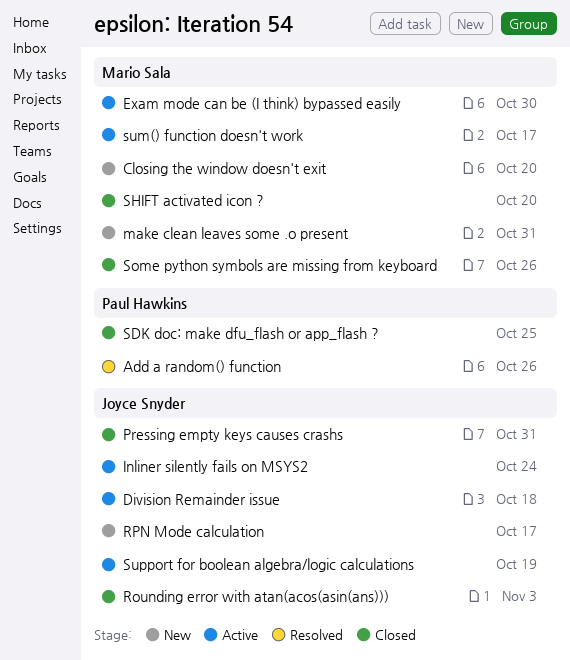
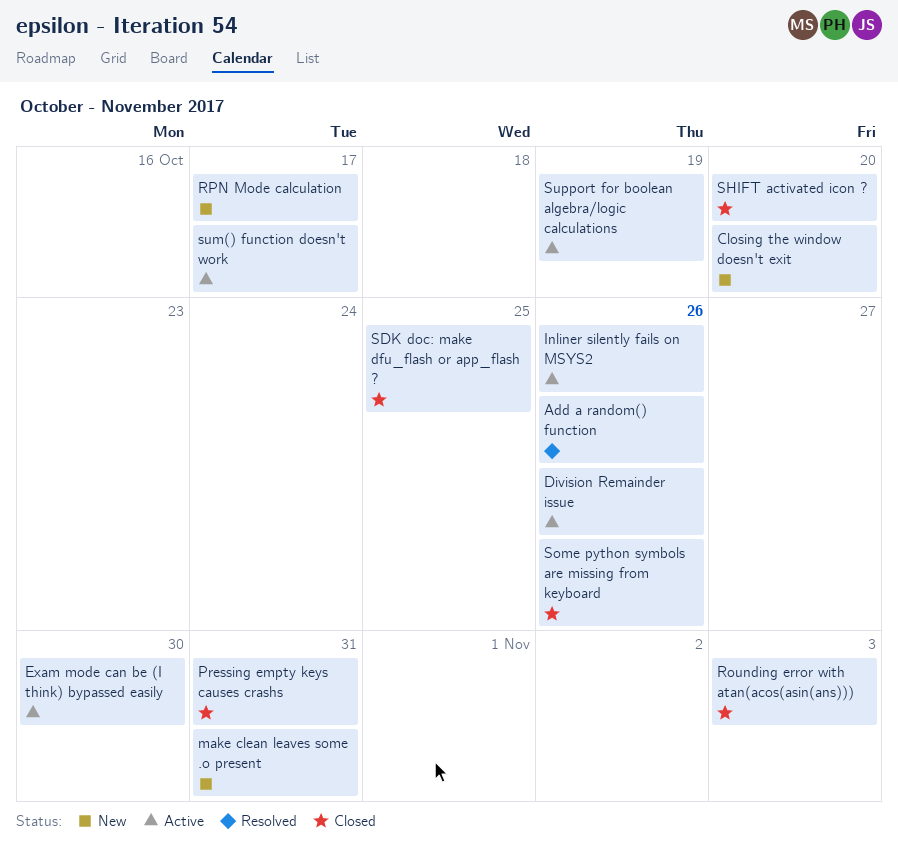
Division Remainder issue, due: Oct 18 -> Oct 26
Inliner silently fails on MSYS2, due: Oct 24 -> Oct 26

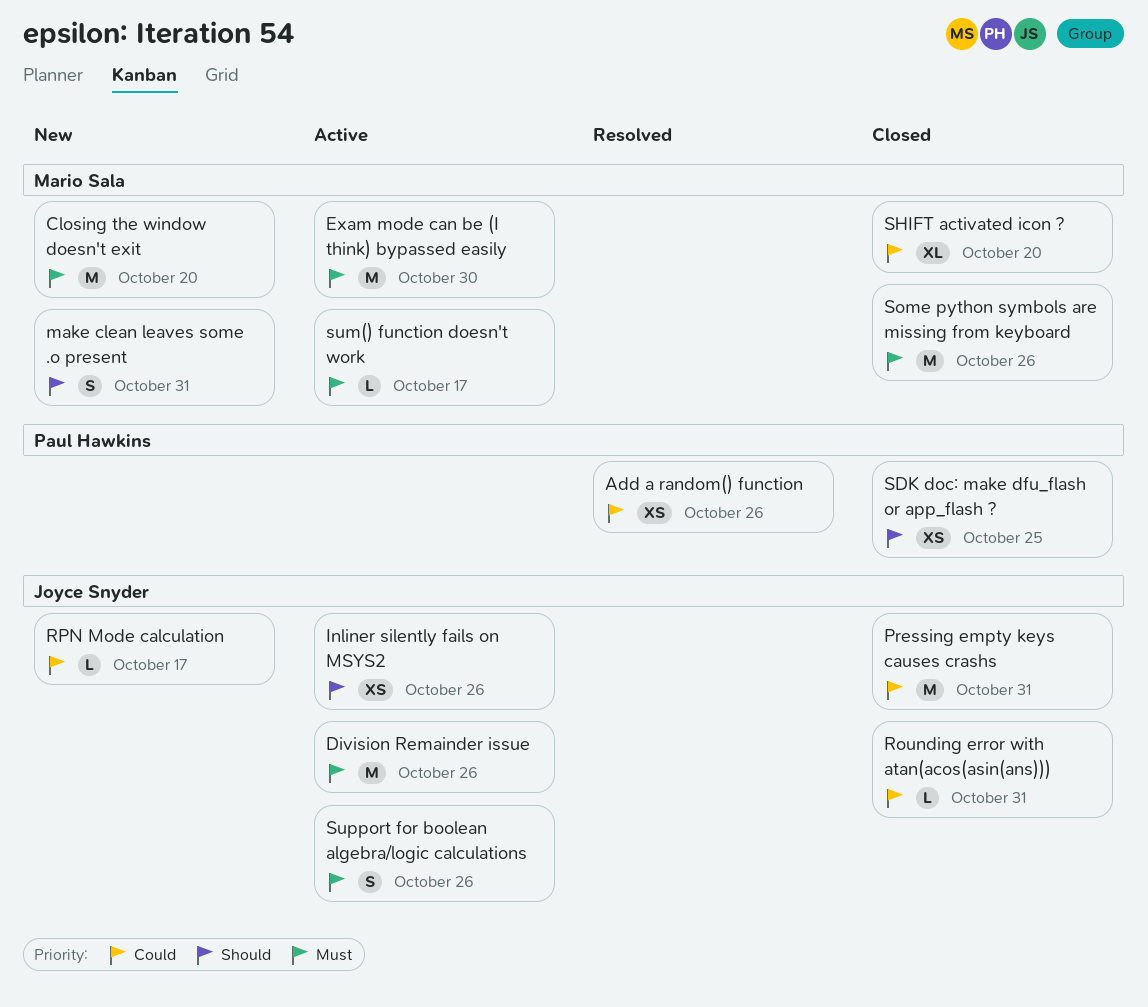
Rounding error with atan(acos(asin(ans))), due: Nov 3 -> Oct 31
Support for boolean algebra/logic calculations, due: Oct 19 -> Oct 26

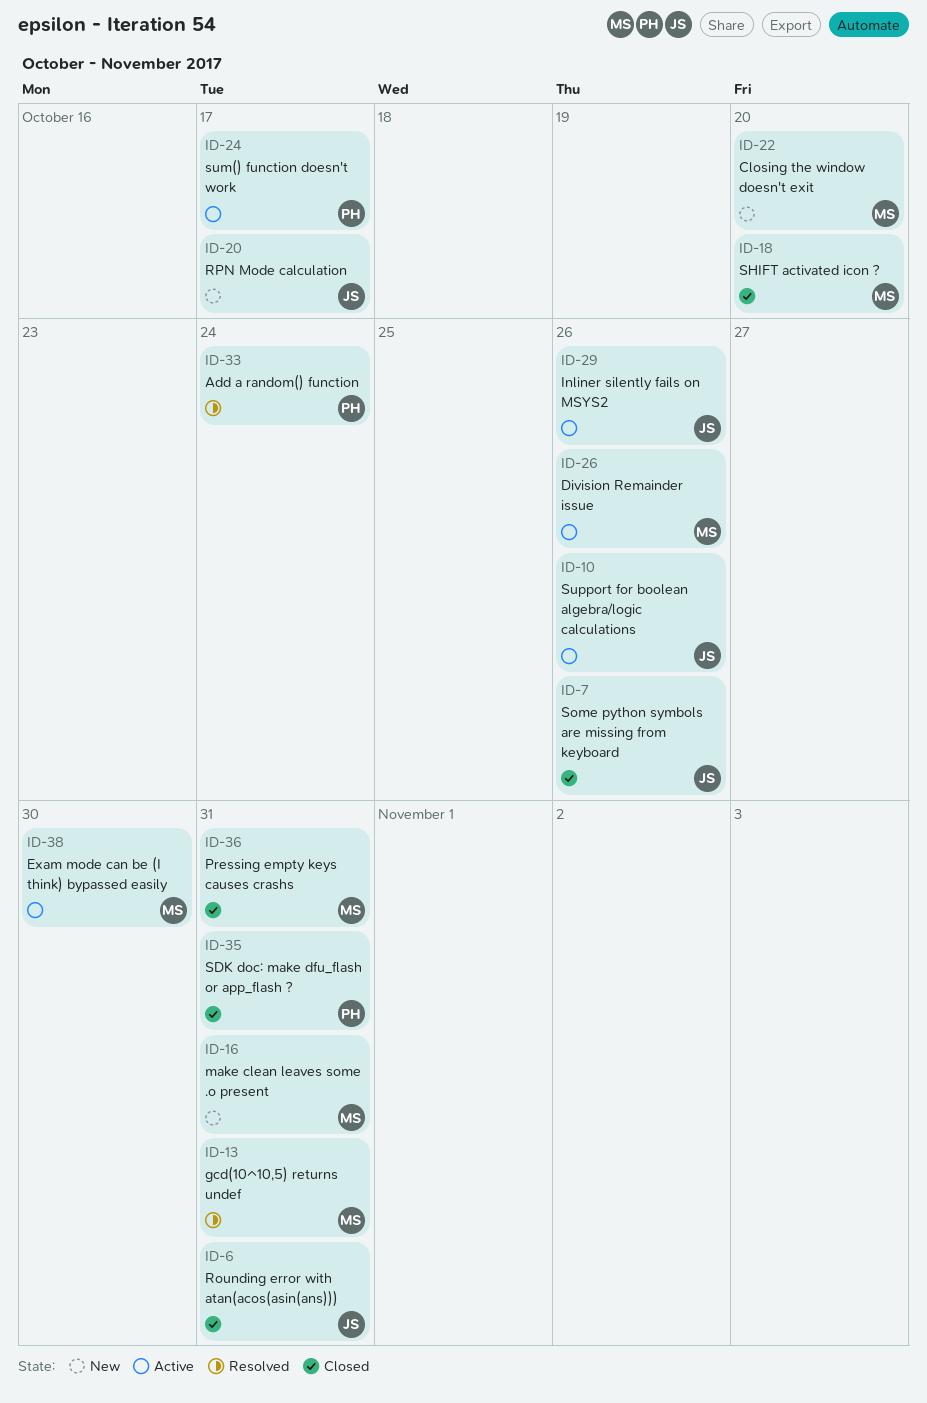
Add a random() function, due: Oct 26 -> Oct 24
Division Remainder issue, owner: Joyce Snyder -> Mario Sala
gcd(10^10,5) returns undef: none -> present
Pressing empty keys causes crashs, owner: Joyce Snyder -> Mario Sala
SDK doc: make dfu_flash or app_flash ?, due: Oct 25 -> Oct 31
Some python symbols are missing from keyboard, owner: Mario Sala -> Joyce Snyder
sum() function doesn't work, owner: Mario Sala -> Paul Hawkins

